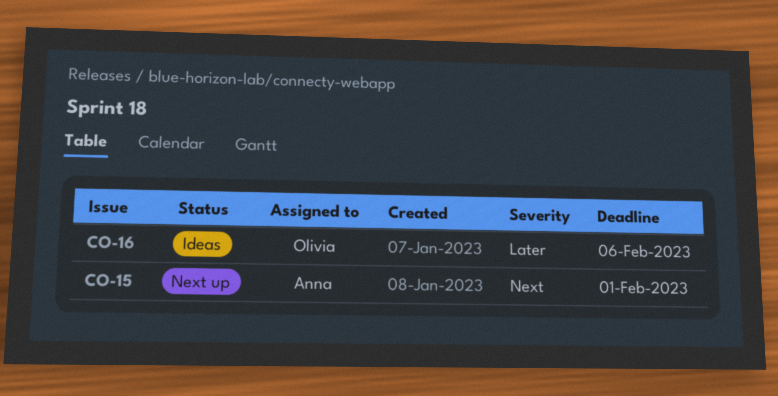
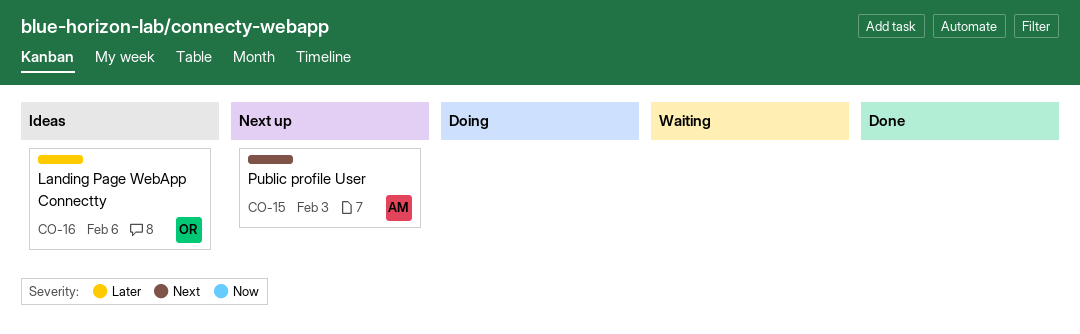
CO-15, due: Feb 1 -> Feb 3

